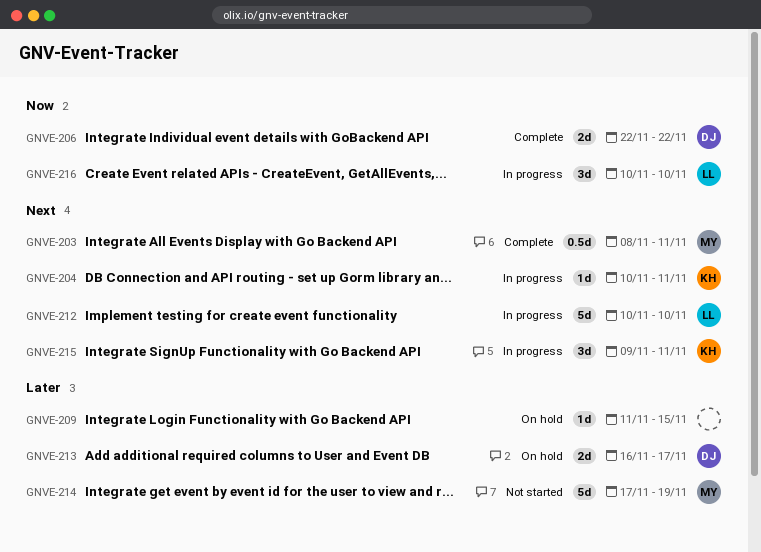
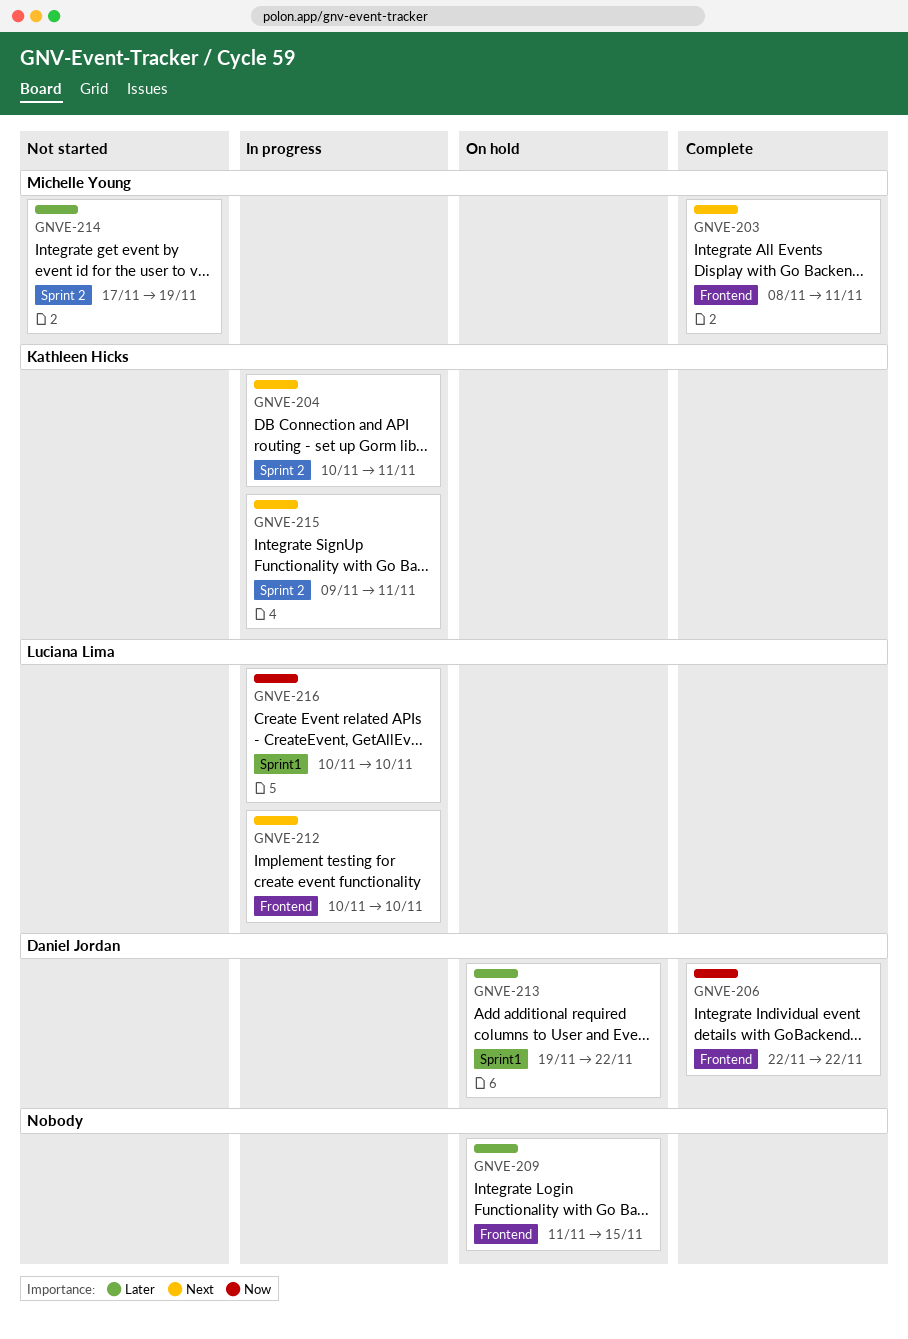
GNVE-213, start: Nov 16 -> Nov 19
GNVE-213, due: Nov 17 -> Nov 22

